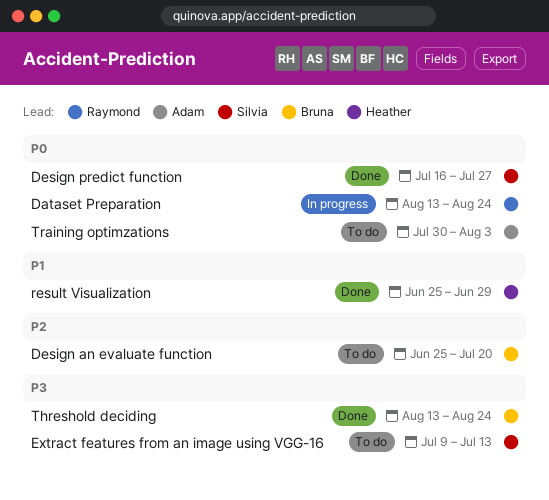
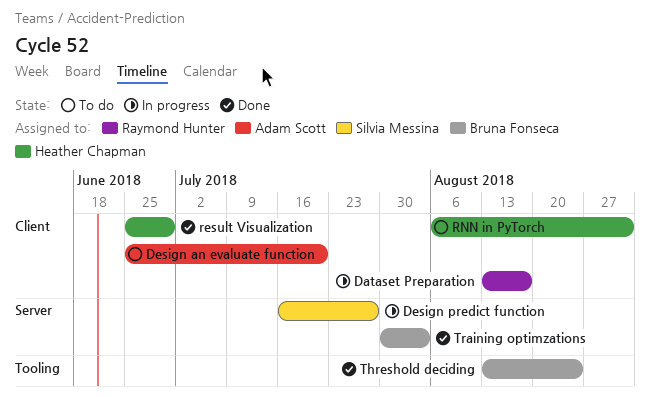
Dataset Preparation, due: Aug 24 -> Aug 17
Design an evaluate function, owner: Bruna Fonseca -> Adam Scott
Design predict function, status: Done -> In progress
Extract features from an image using VGG-16: present -> none
RNN in PyTorch: none -> present
Training optimzations, status: To do -> Done
Training optimzations, owner: Adam Scott -> Bruna Fonseca

